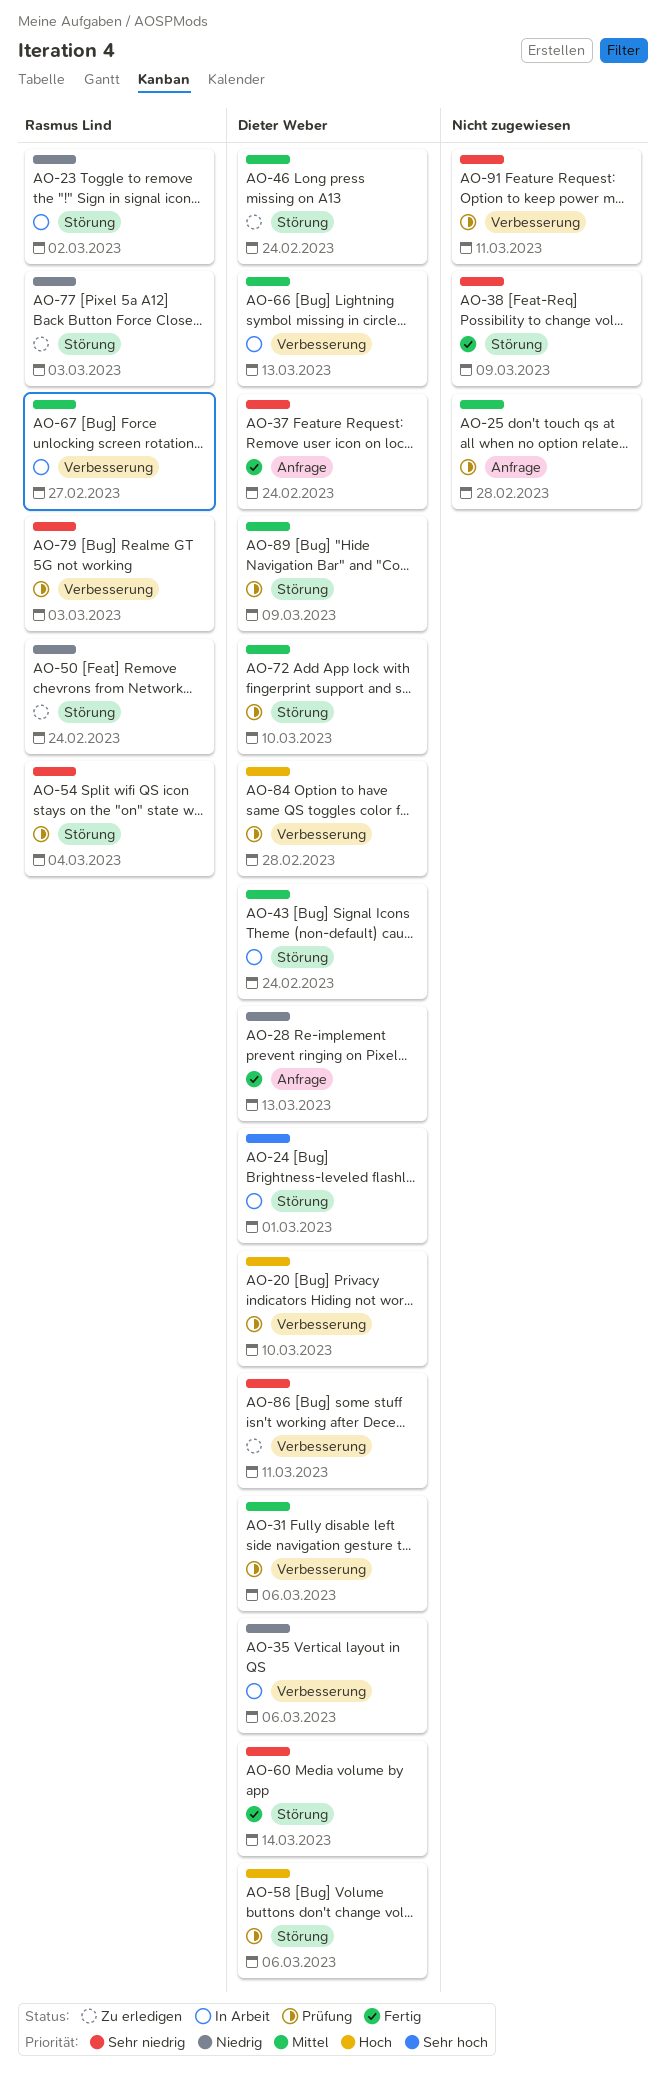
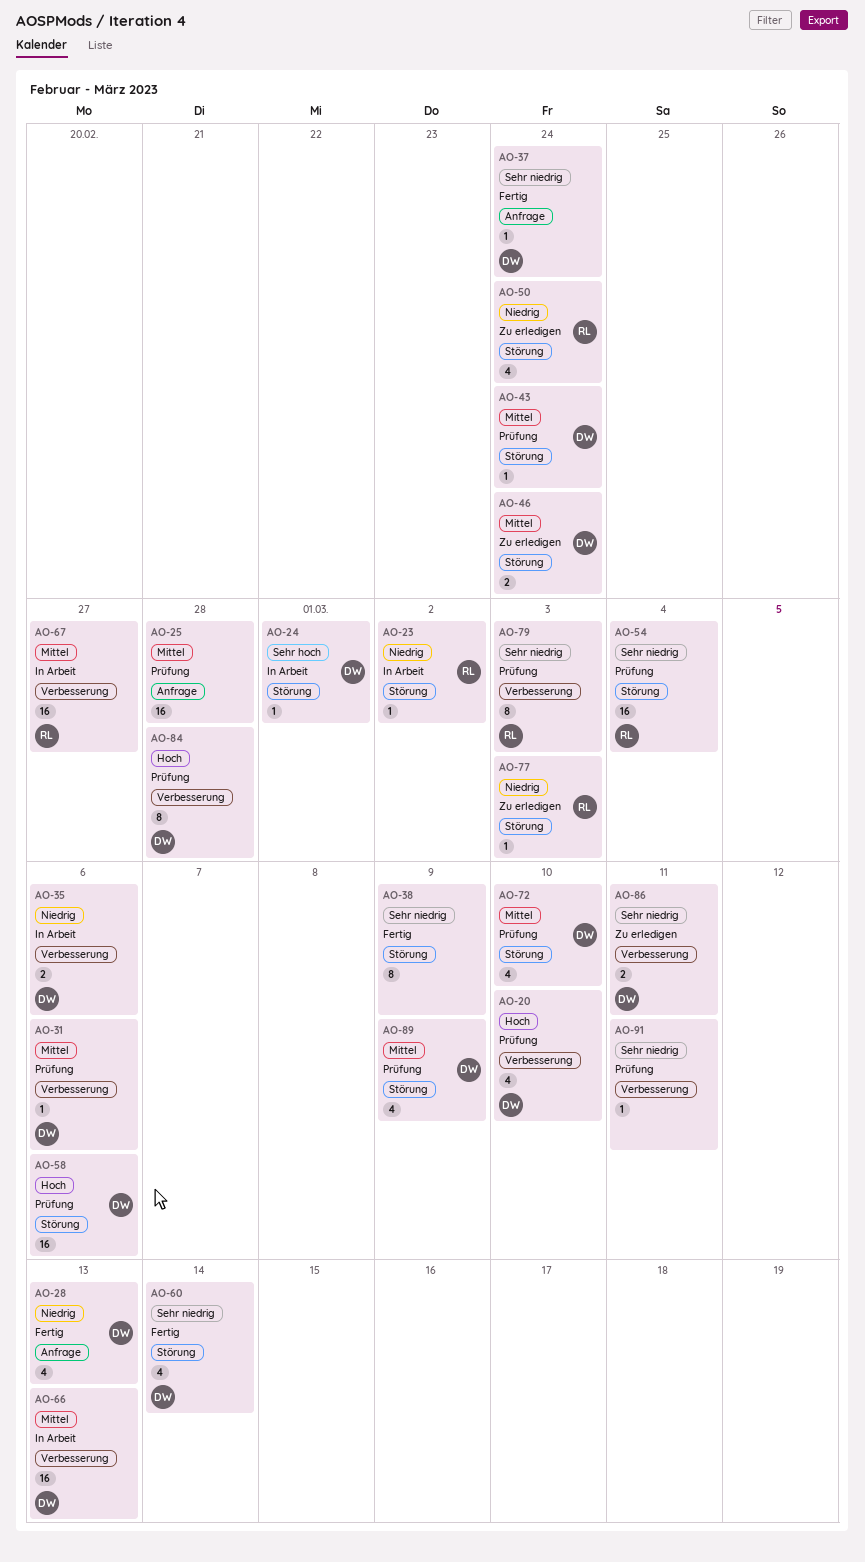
AO-43, status: In Arbeit -> Prüfung

